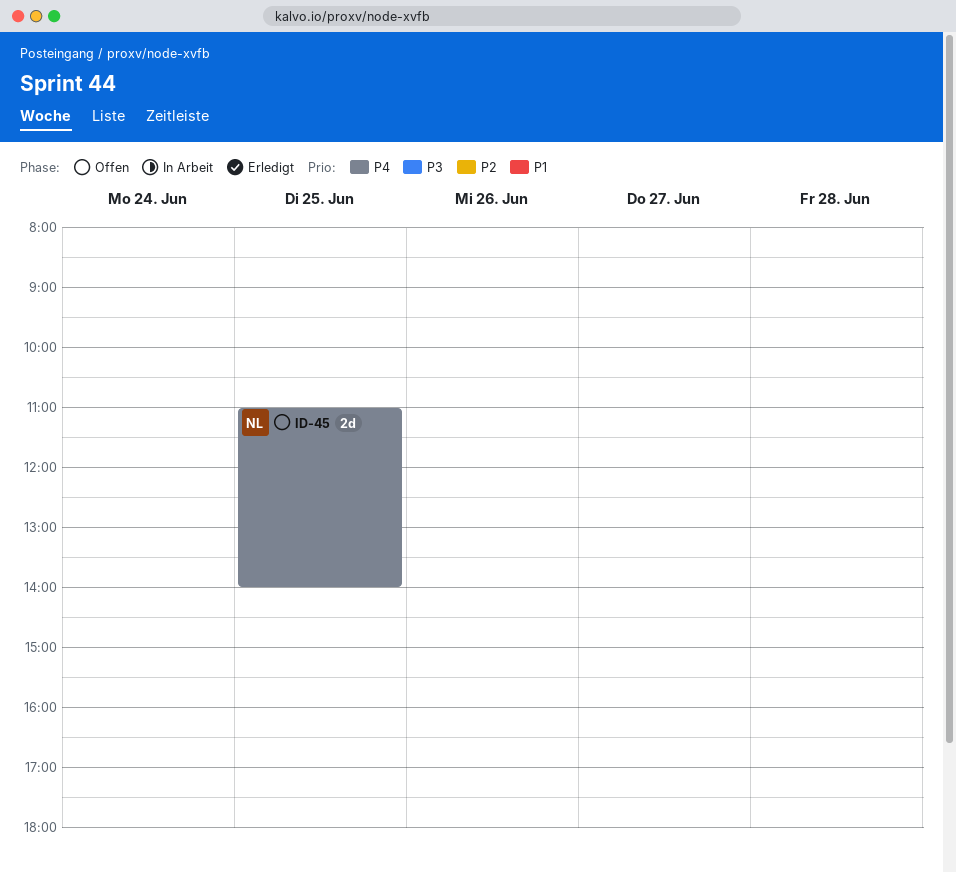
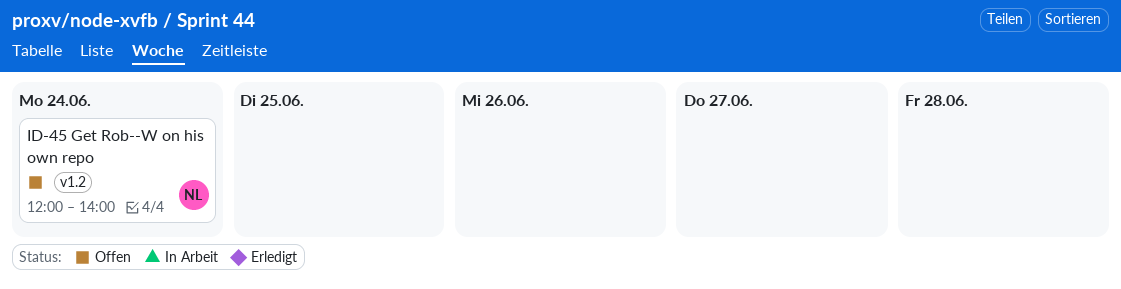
ID-45, day: Jun 25 -> Jun 24
ID-45, begins: 11:00 -> 12:00

